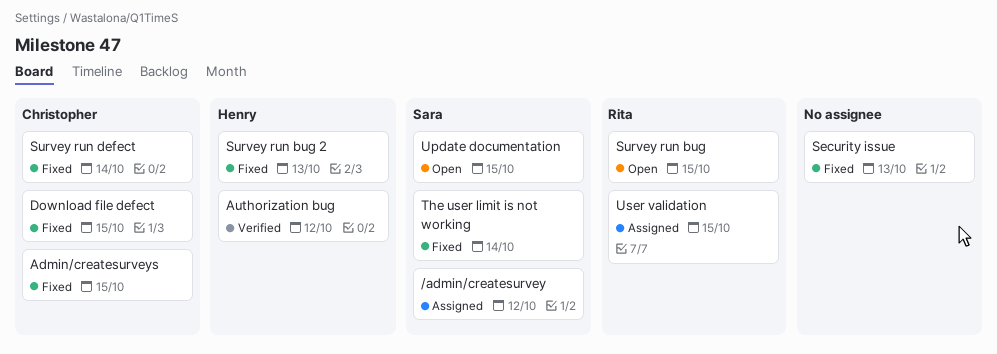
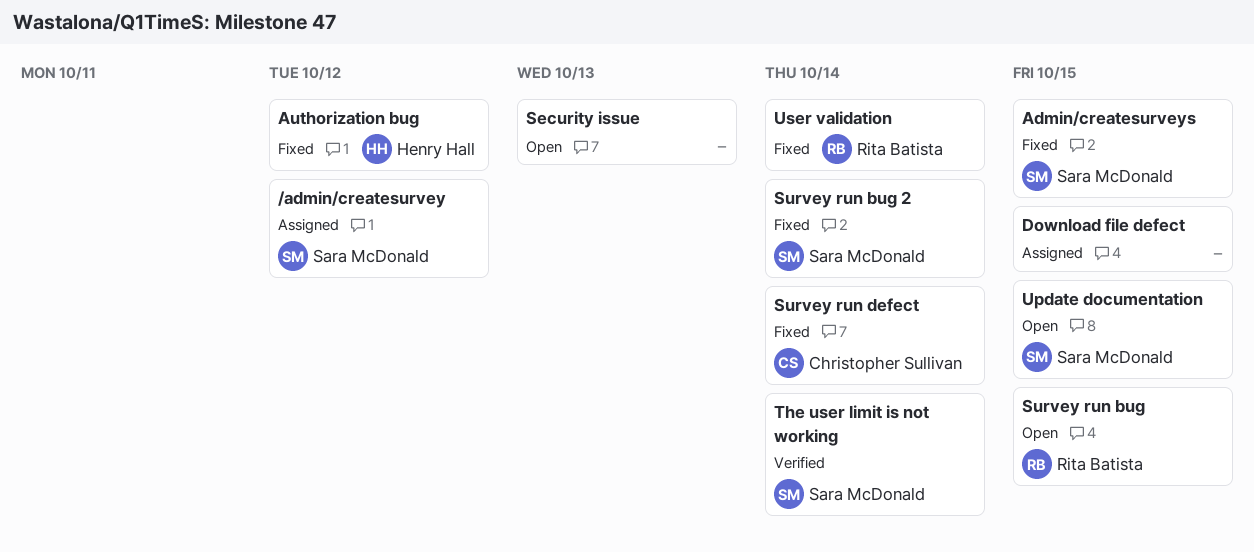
Admin/createsurveys, owner: Christopher Sullivan -> Sara McDonald
Authorization bug, status: Verified -> Fixed
Download file defect, status: Fixed -> Assigned
Download file defect, owner: Christopher Sullivan -> none
Security issue, status: Fixed -> Open
Survey run bug 2, owner: Henry Hall -> Sara McDonald
Survey run bug 2, due: Oct 13 -> Oct 14
The user limit is not working, status: Fixed -> Verified
User validation, status: Assigned -> Fixed
User validation, due: Oct 15 -> Oct 14

